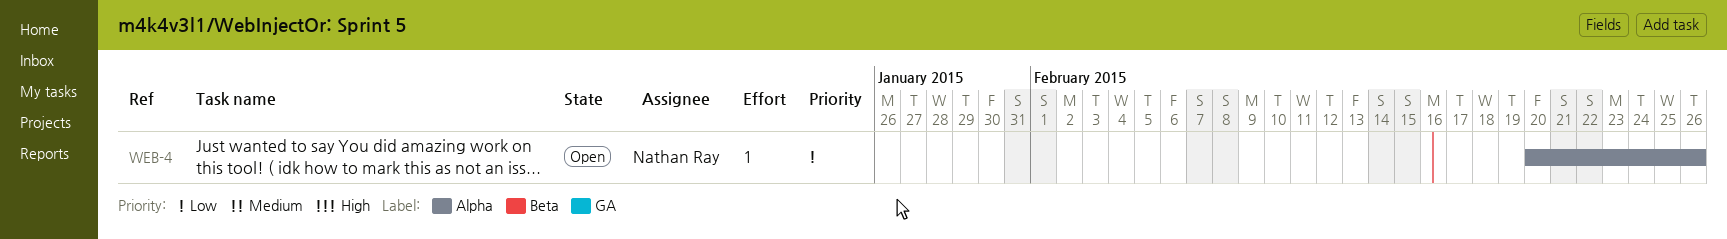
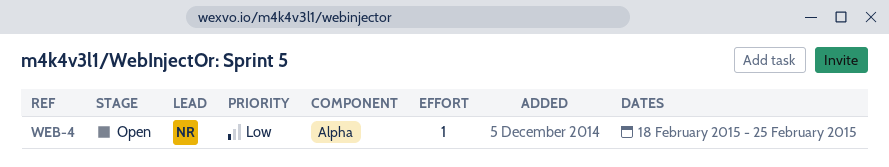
WEB-4, start: Feb 20 -> Feb 18
WEB-4, due: Feb 26 -> Feb 25

